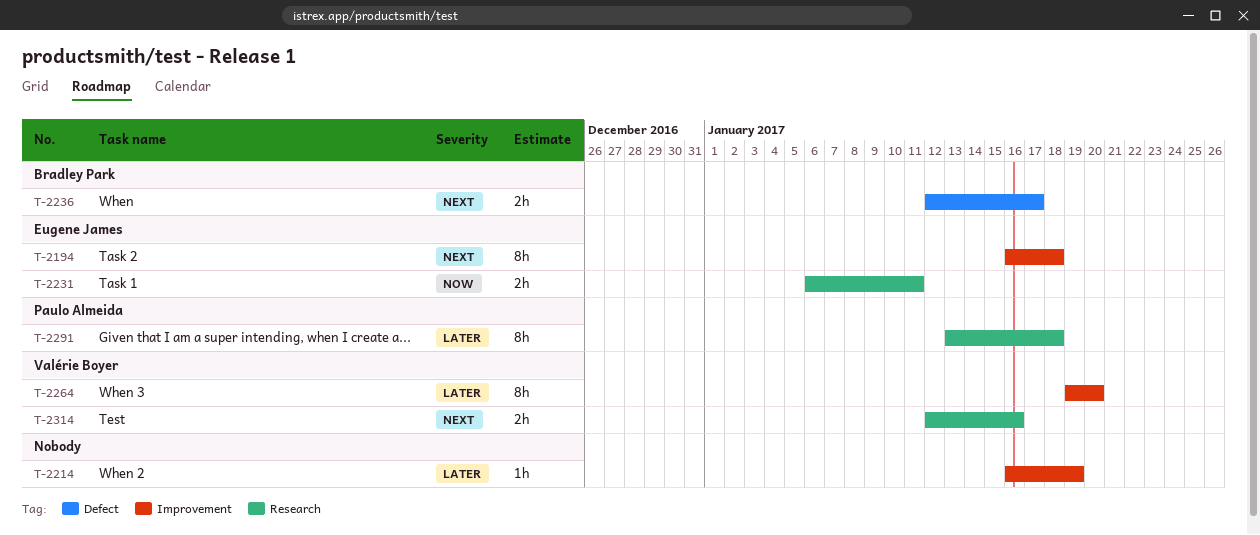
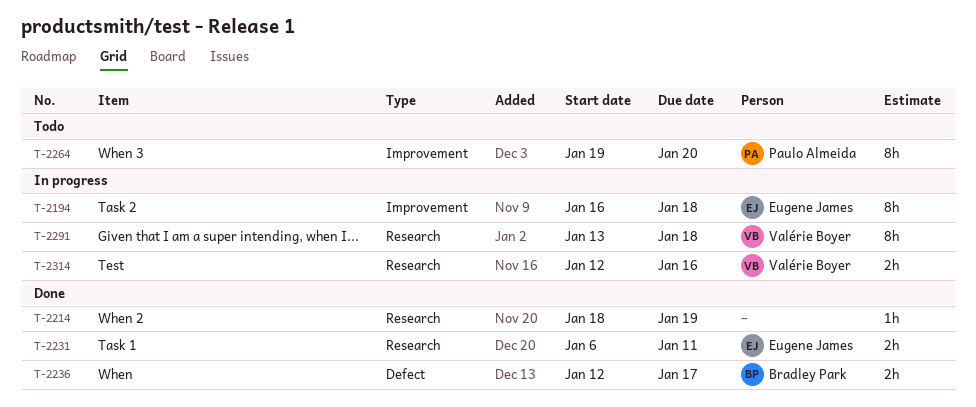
T-2214, label: Improvement -> Research
T-2214, start: Jan 16 -> Jan 18
T-2264, owner: Valérie Boyer -> Paulo Almeida
T-2291, owner: Paulo Almeida -> Valérie Boyer

